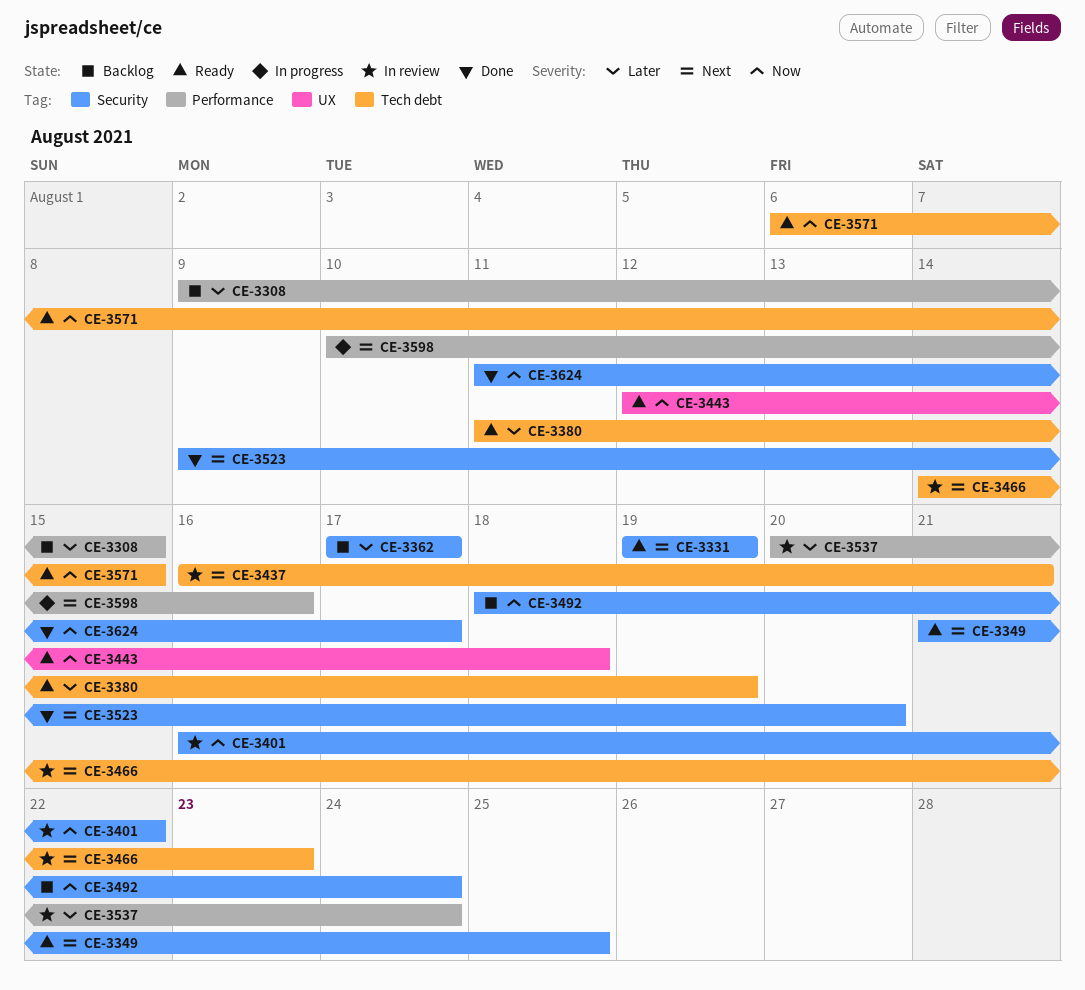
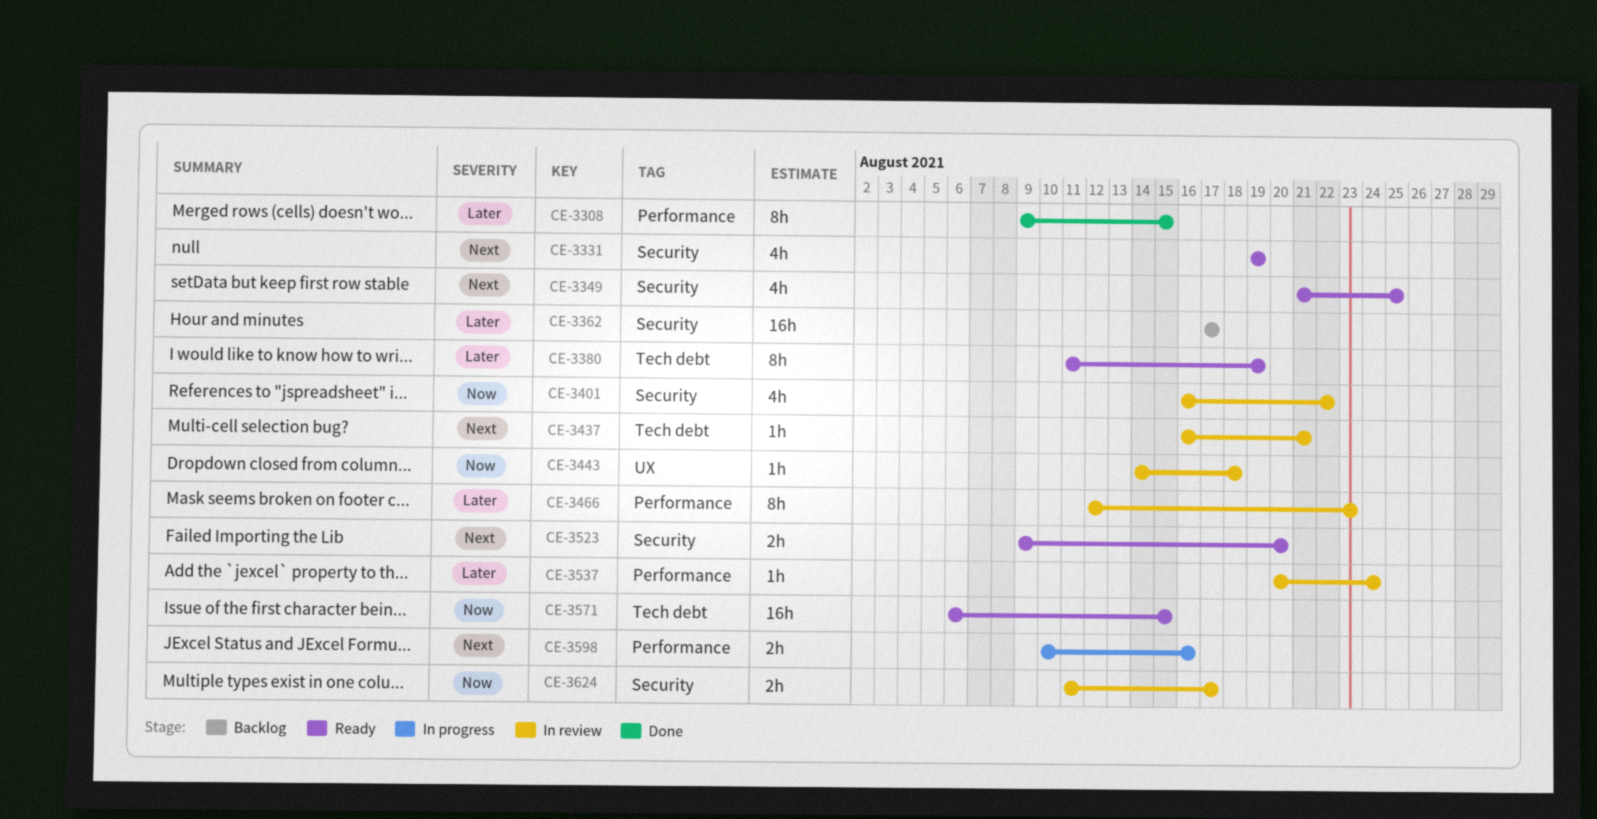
CE-3308, status: Backlog -> Done
CE-3443, status: Ready -> In review
CE-3443, start: Aug 12 -> Aug 14
CE-3466, priority: Next -> Later
CE-3466, label: Tech debt -> Performance
CE-3466, start: Aug 14 -> Aug 12
CE-3492: present -> none
CE-3523, status: Done -> Ready
CE-3624, status: Done -> In review

